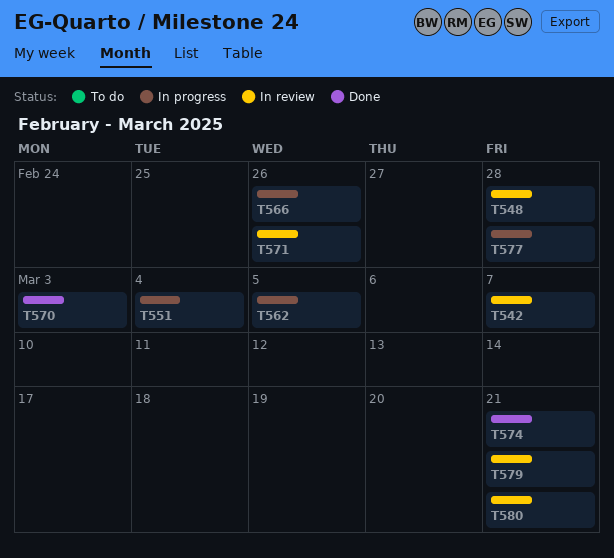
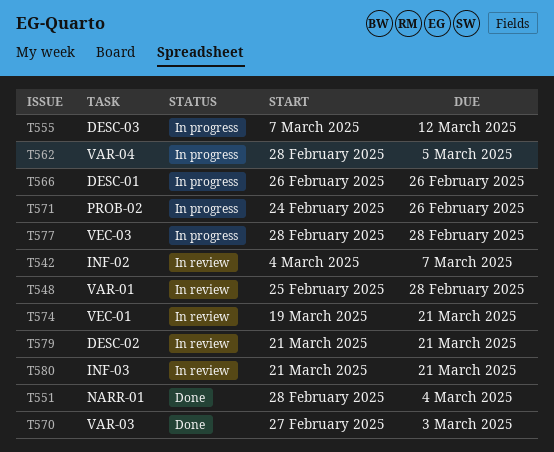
T551, status: In progress -> Done
T555: none -> present
T571, status: In review -> In progress
T574, status: Done -> In review

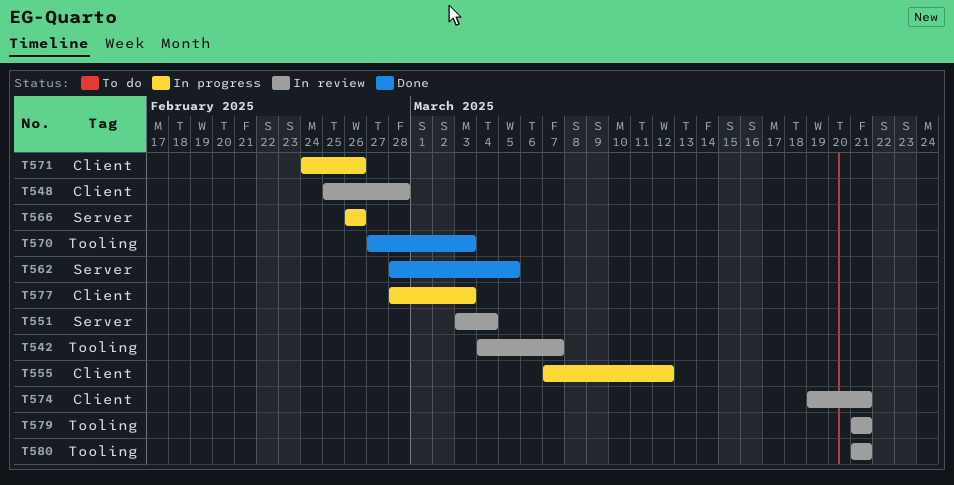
T551, status: Done -> In review
T551, start: Feb 28 -> Mar 3
T562, status: In progress -> Done
T577, due: Feb 28 -> Mar 3

